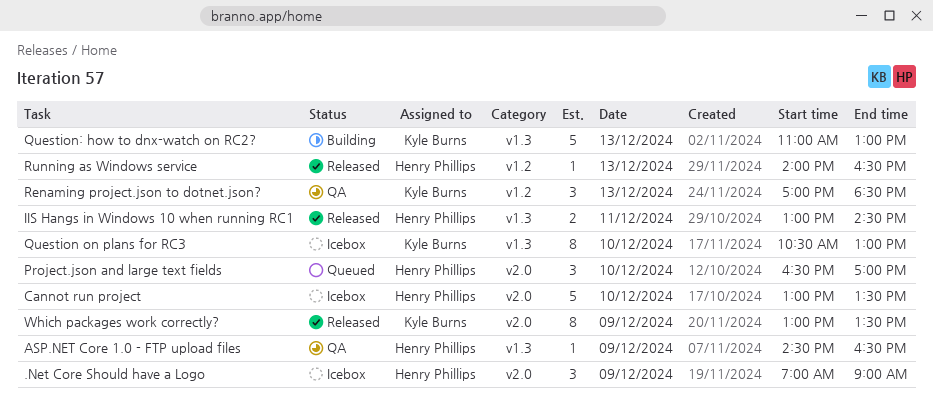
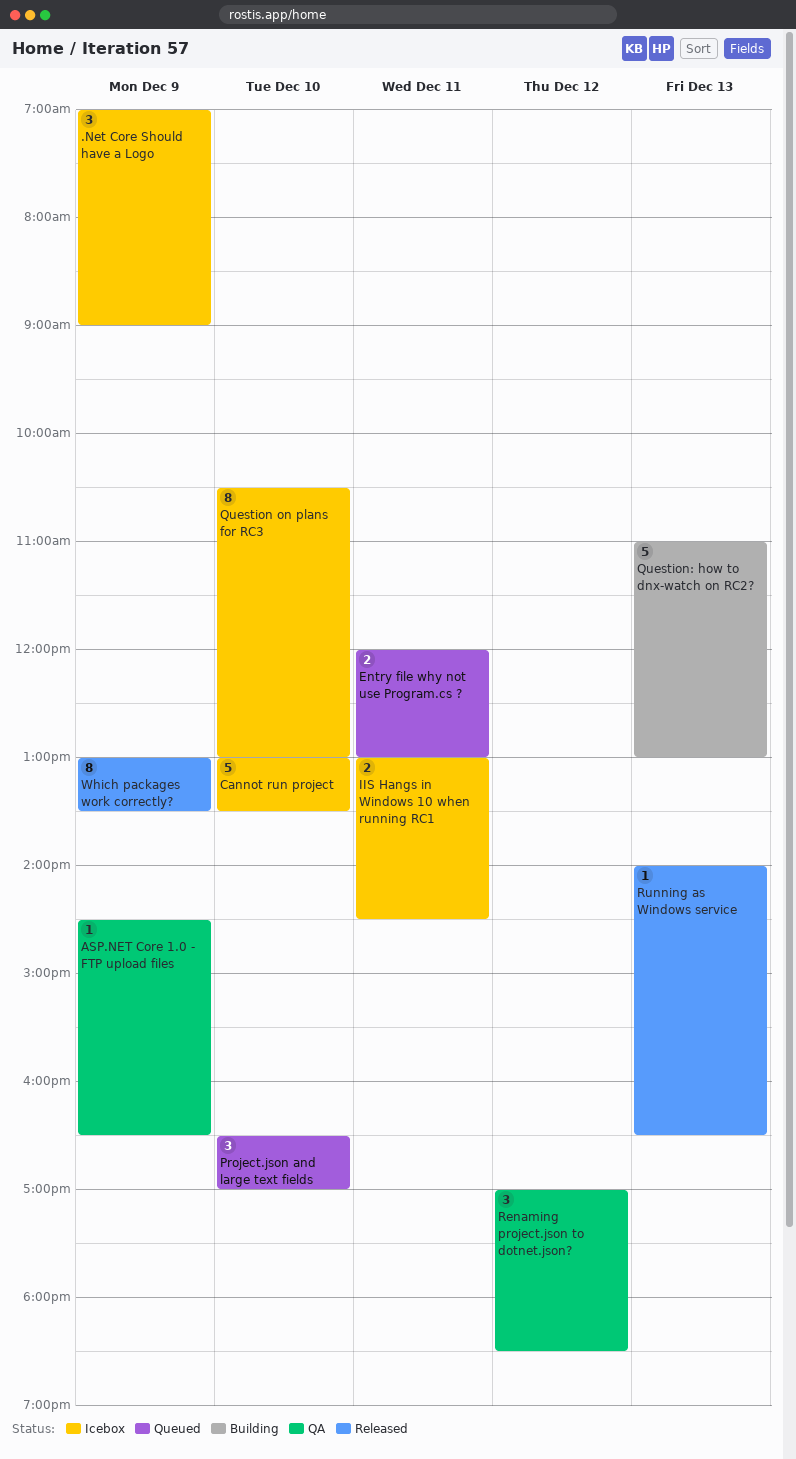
Entry file why not use Program.cs ?: none -> present
IIS Hangs in Windows 10 when running RC1, status: Released -> Icebox
Renaming project.json to dotnet.json?, day: Dec 13 -> Dec 12

